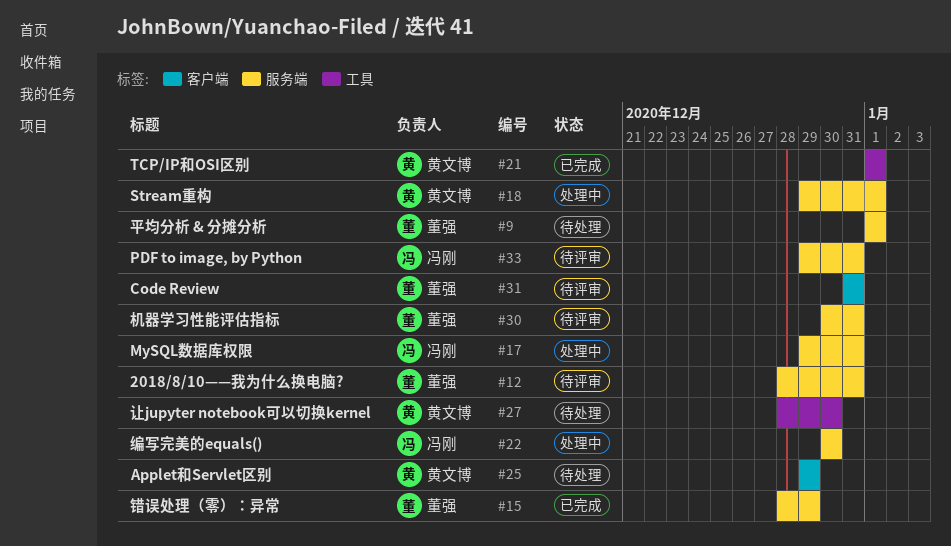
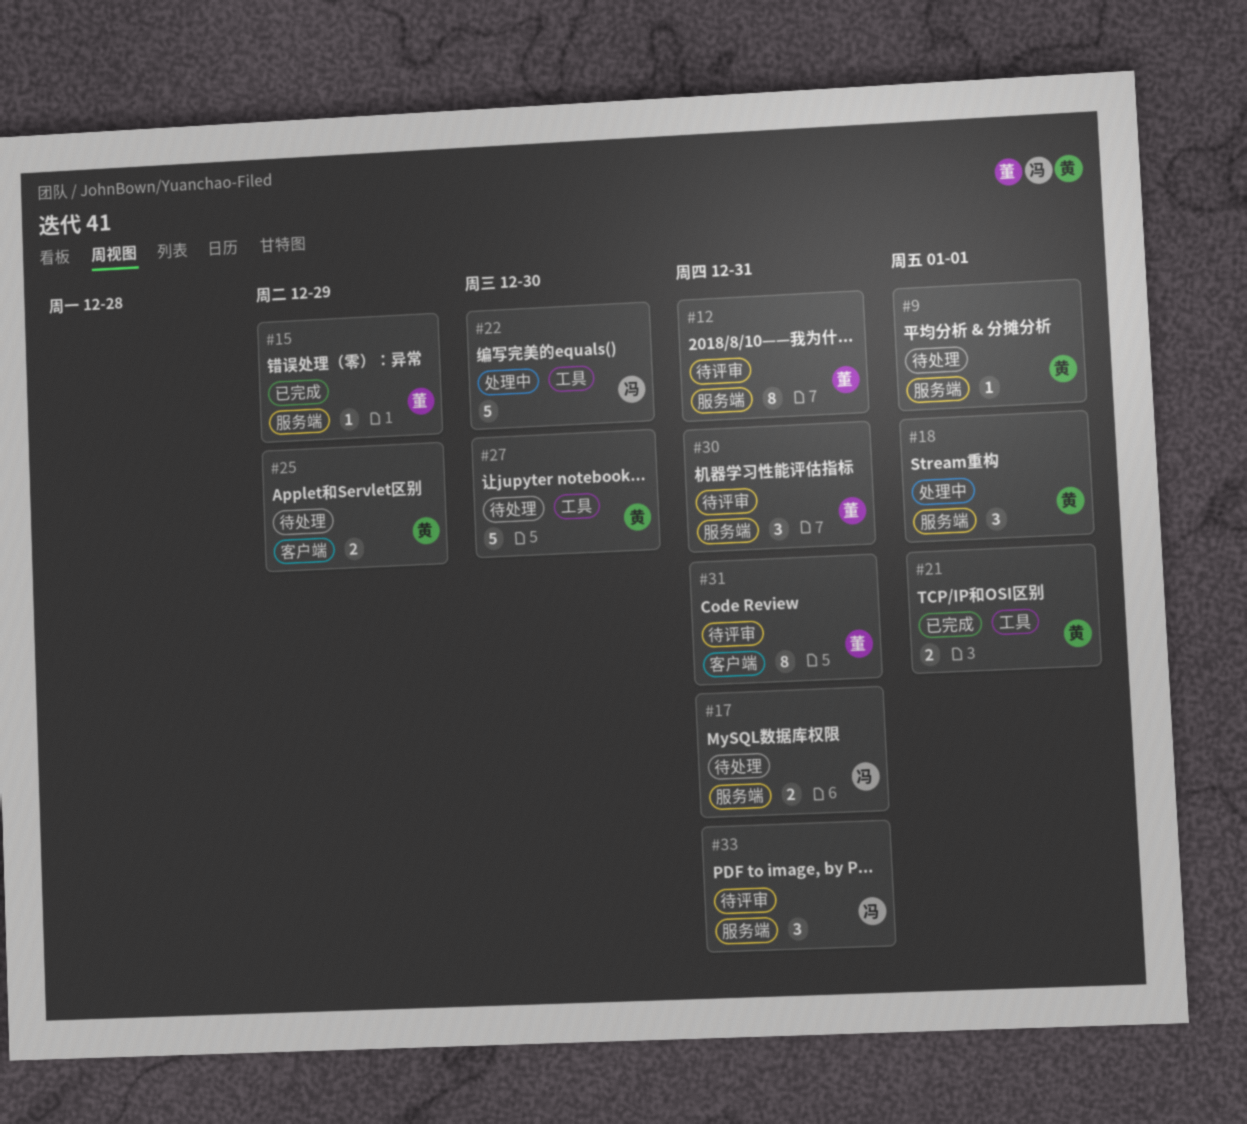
#9, owner: 董强 -> 黄文博
#17, status: 处理中 -> 待处理
#22, label: 服务端 -> 工具

